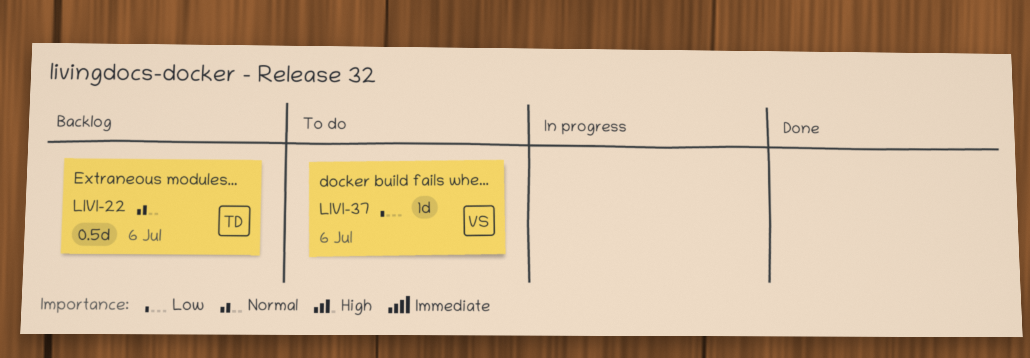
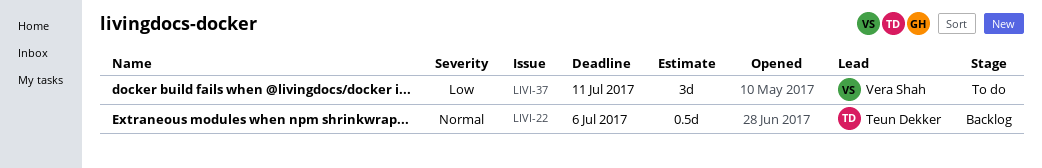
LIVI-37, estimate: 1d -> 3d
LIVI-37, due: Jul 6 -> Jul 11

